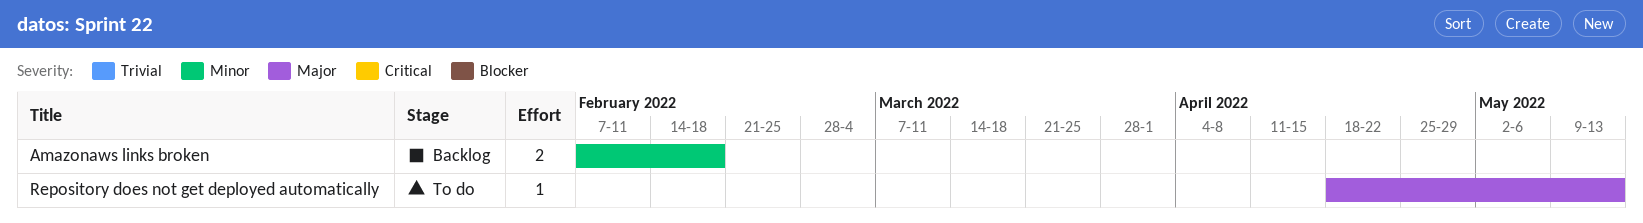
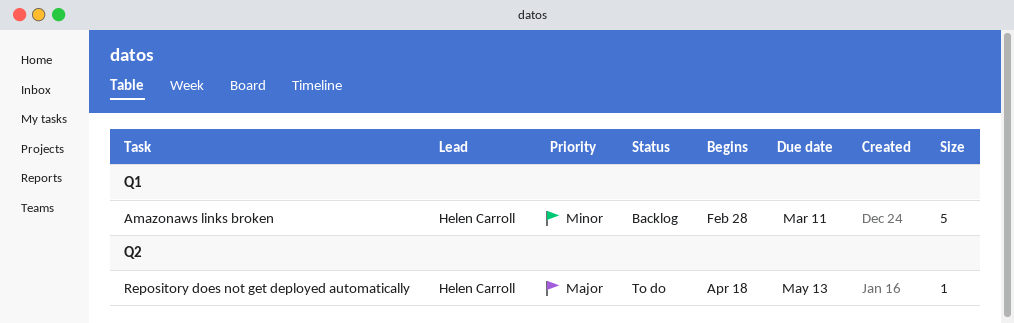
Amazonaws links broken, estimate: 2 -> 5
Amazonaws links broken, start: Feb 7 -> Feb 28
Amazonaws links broken, due: Feb 18 -> Mar 11

